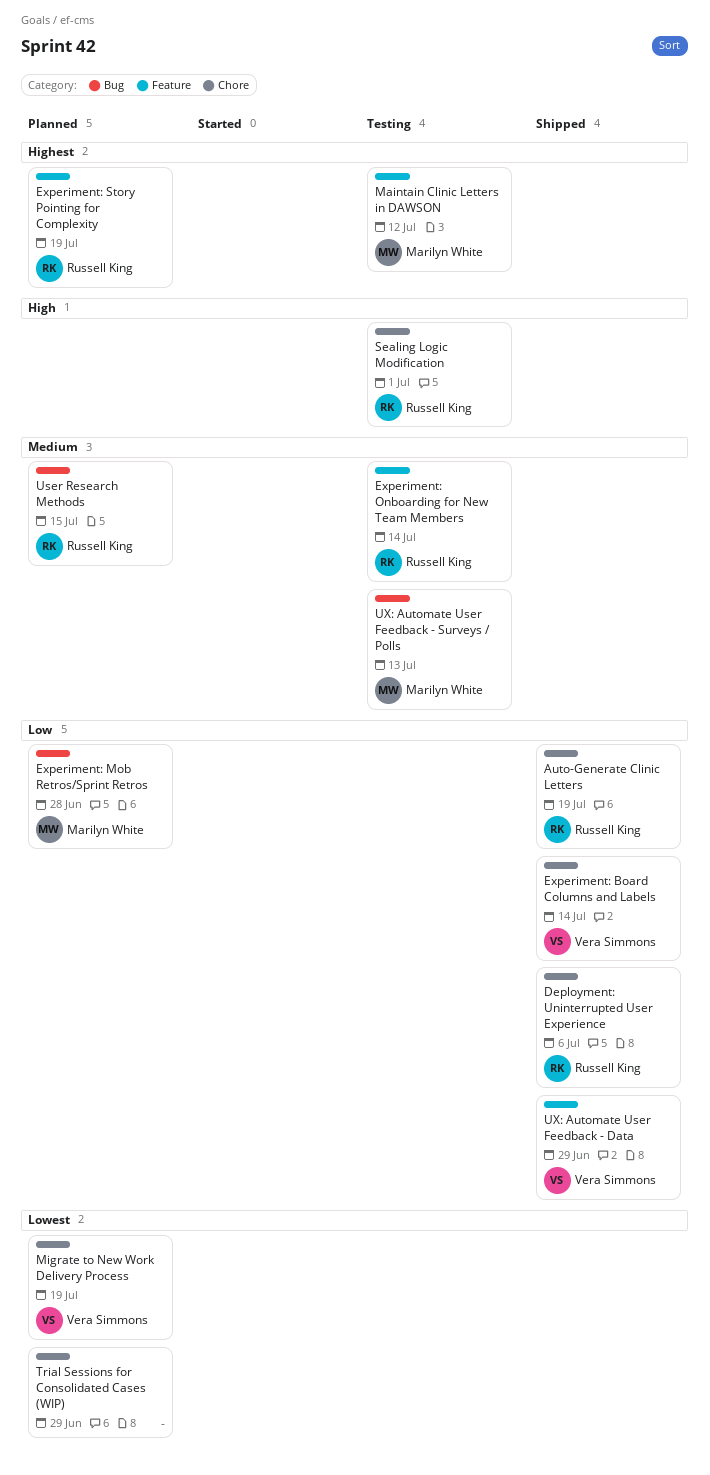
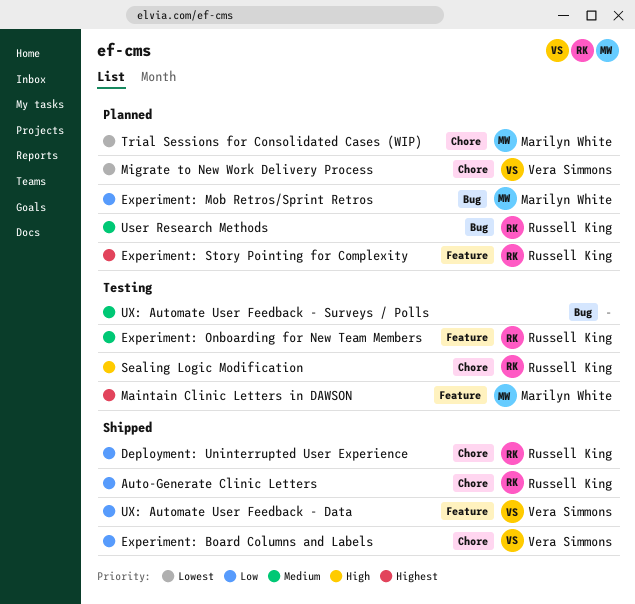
Trial Sessions for Consolidated Cases (WIP), owner: none -> Marilyn White
UX: Automate User Feedback - Surveys / Polls, owner: Marilyn White -> none

